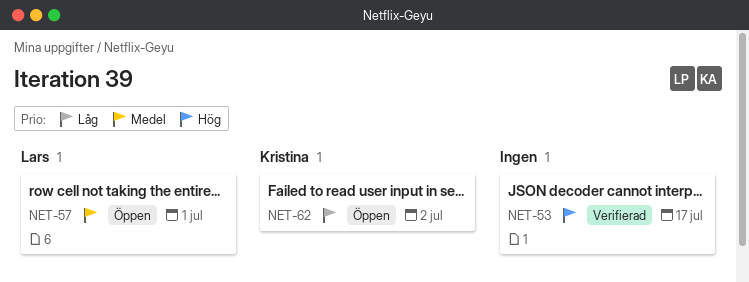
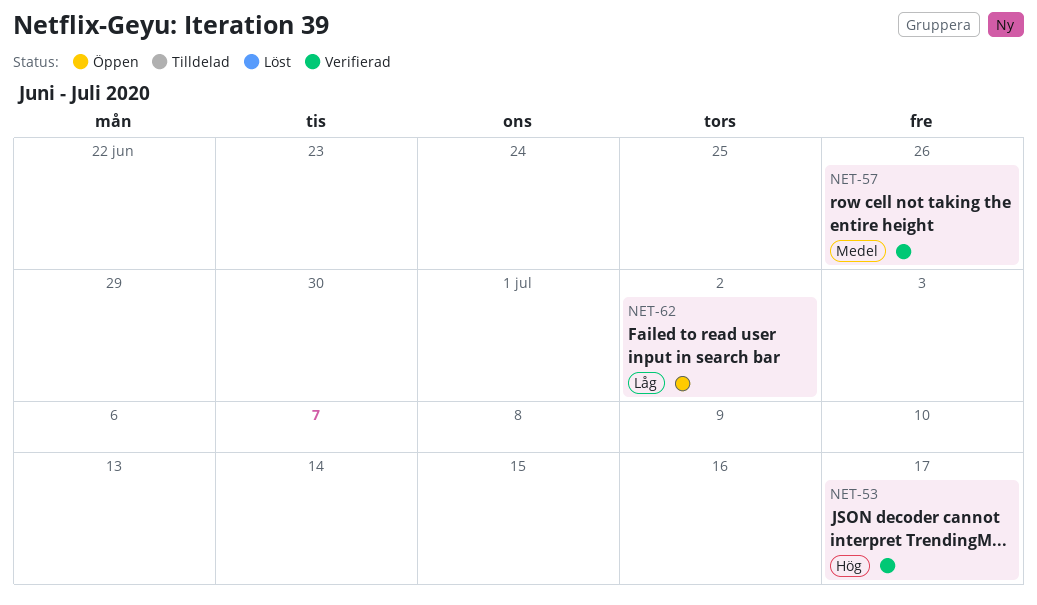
NET-57, status: Öppen -> Verifierad
NET-57, due: Jul 1 -> Jun 26

